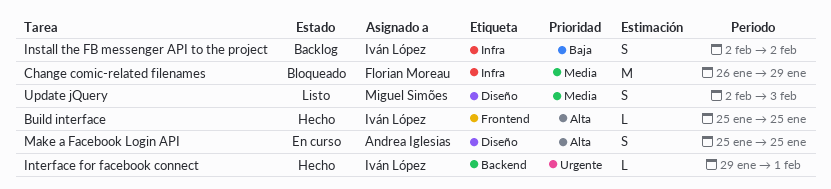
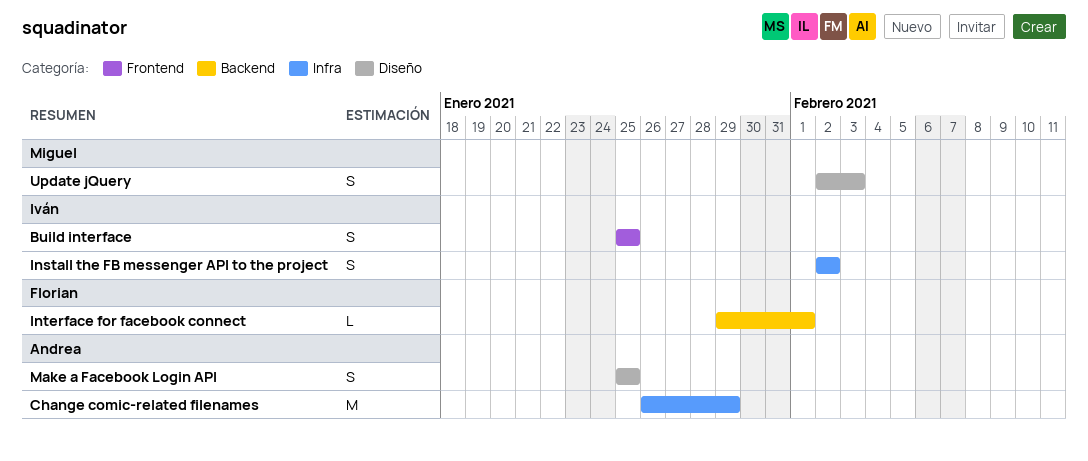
Build interface, estimate: L -> S
Change comic-related filenames, owner: Florian Moreau -> Andrea Iglesias
Interface for facebook connect, owner: Iván López -> Florian Moreau

